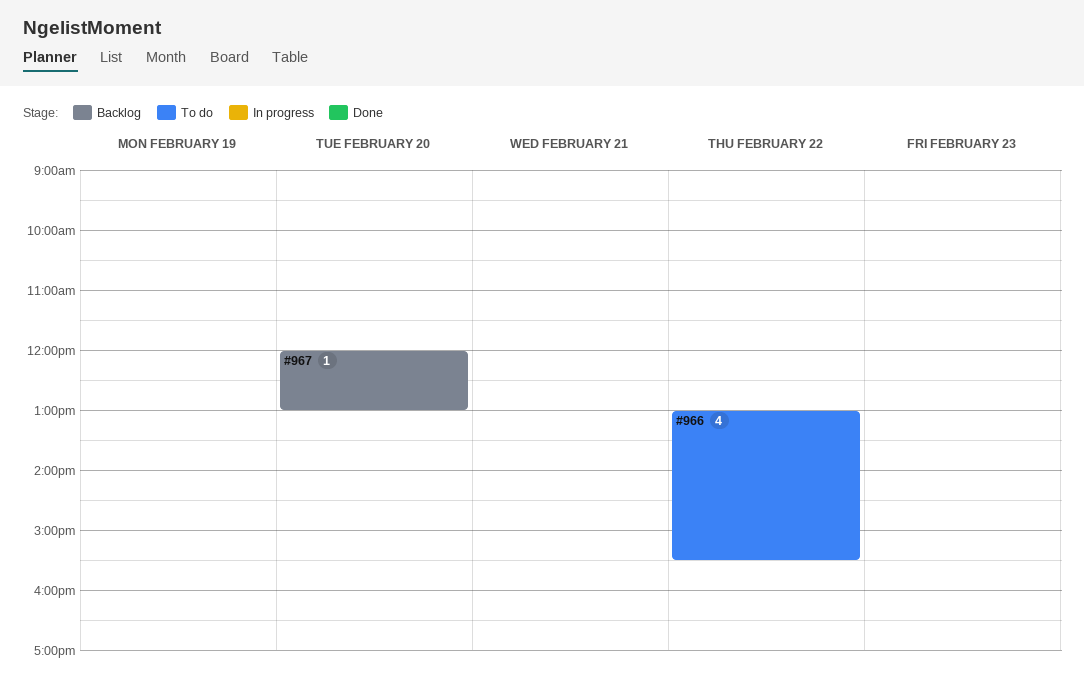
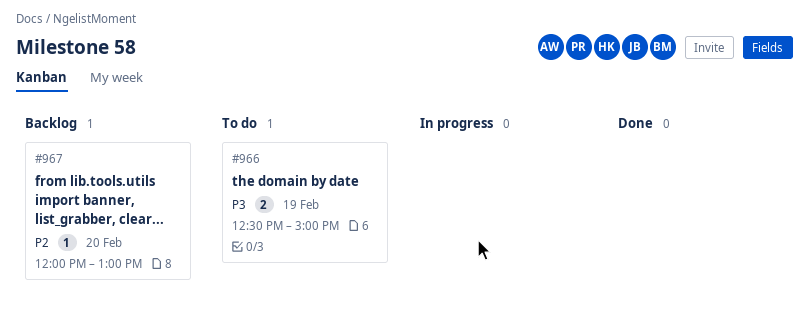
#966, estimate: 4 -> 2
#966, day: Feb 22 -> Feb 19
#966, begins: 13:00 -> 12:30
#966, ends: 15:30 -> 15:00

